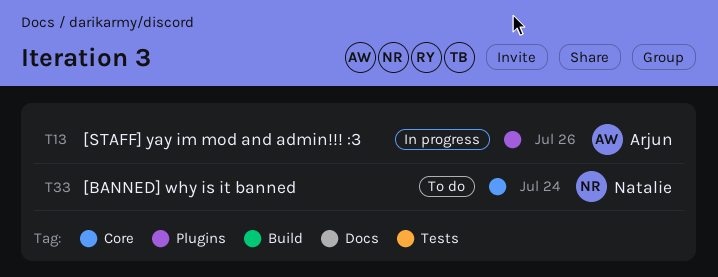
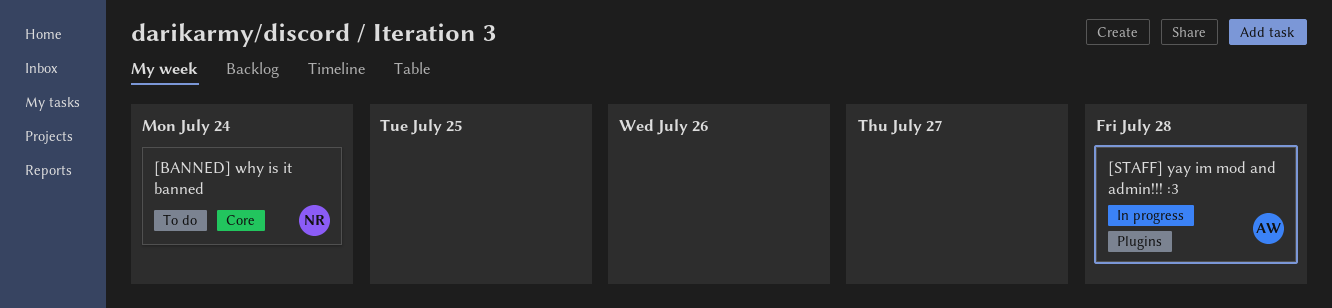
[STAFF] yay im mod and admin!!! :3, due: Jul 26 -> Jul 28

